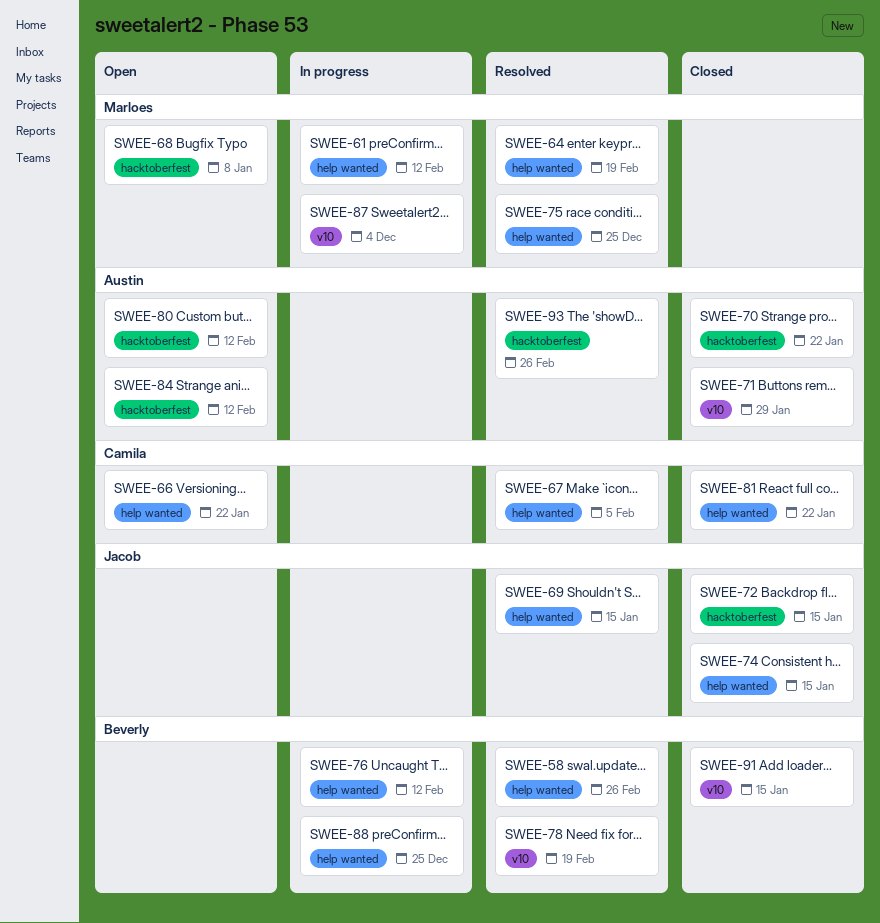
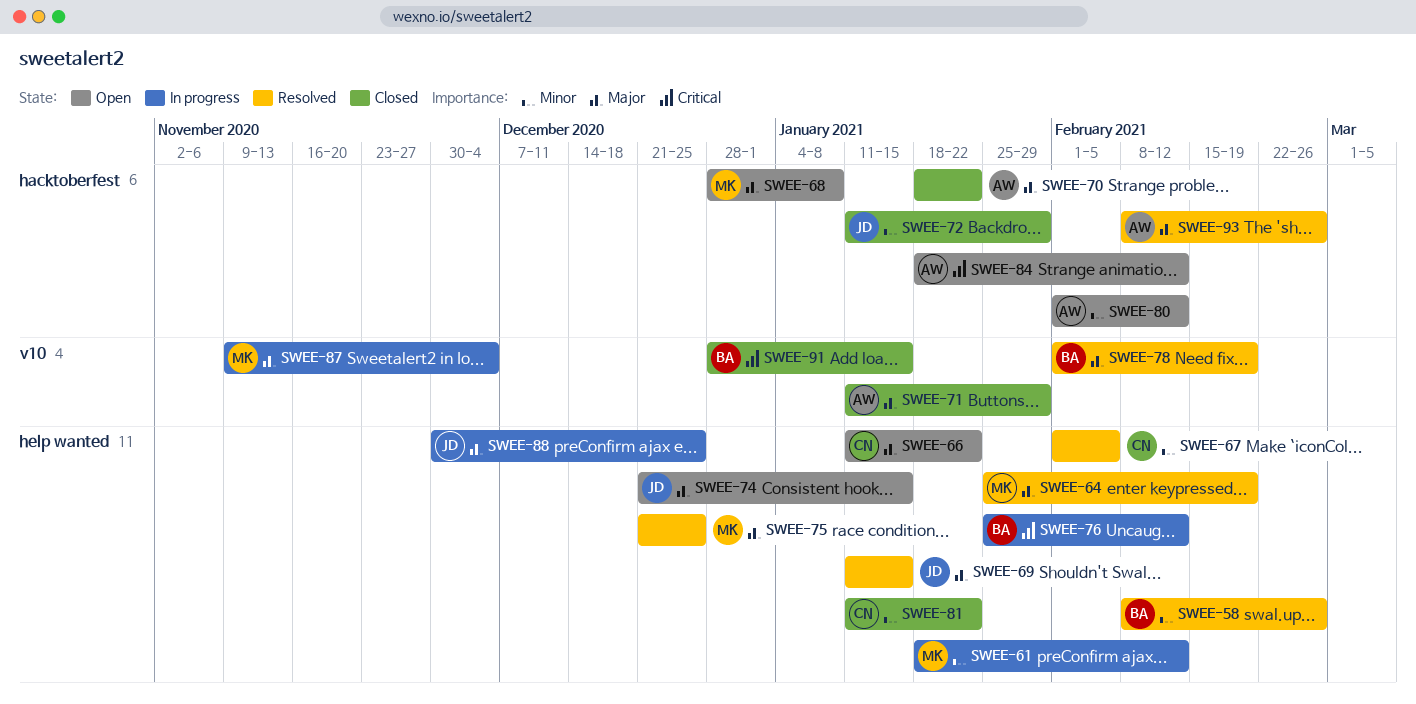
SWEE-72, due: Jan 15 -> Jan 29
SWEE-74, status: Closed -> Open
SWEE-88, owner: Beverly -> Jacob

